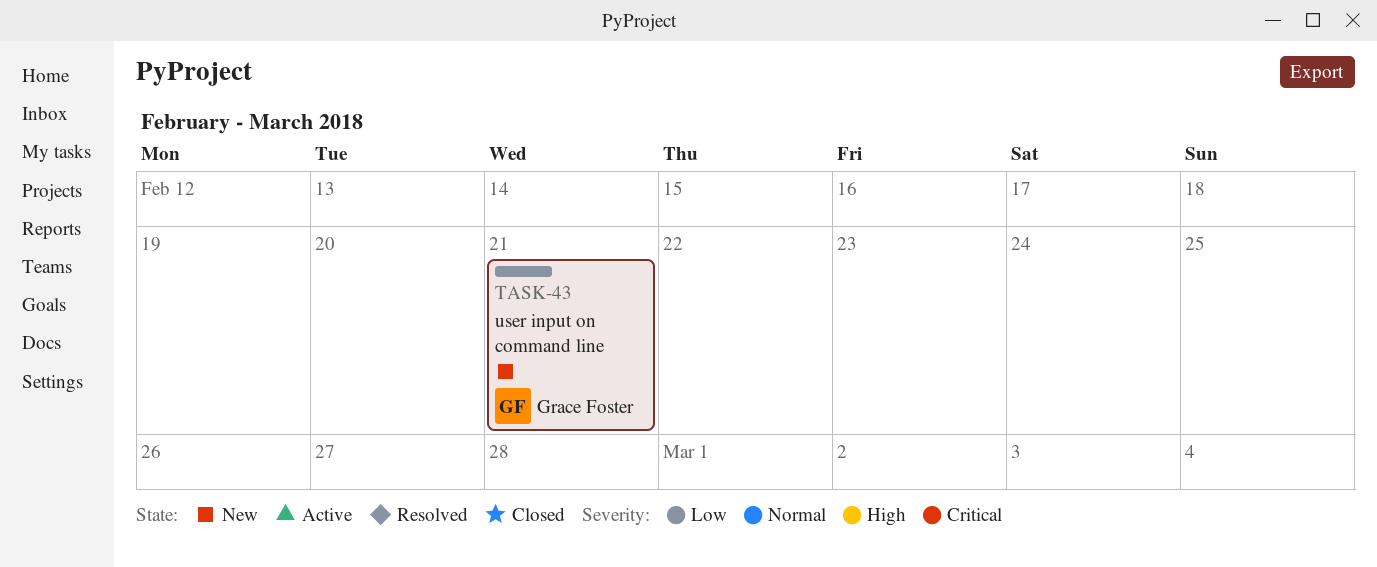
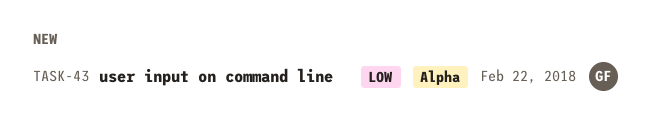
TASK-43, due: Feb 21 -> Feb 22

